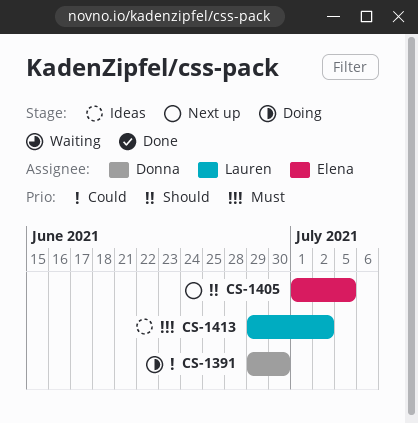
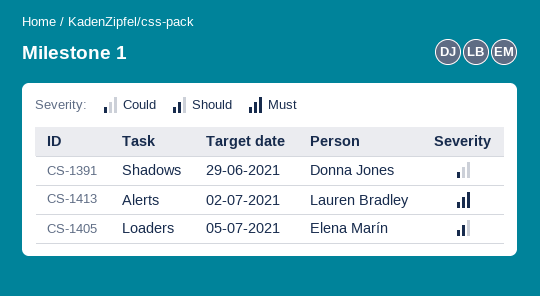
CS-1391, due: Jun 30 -> Jun 29

